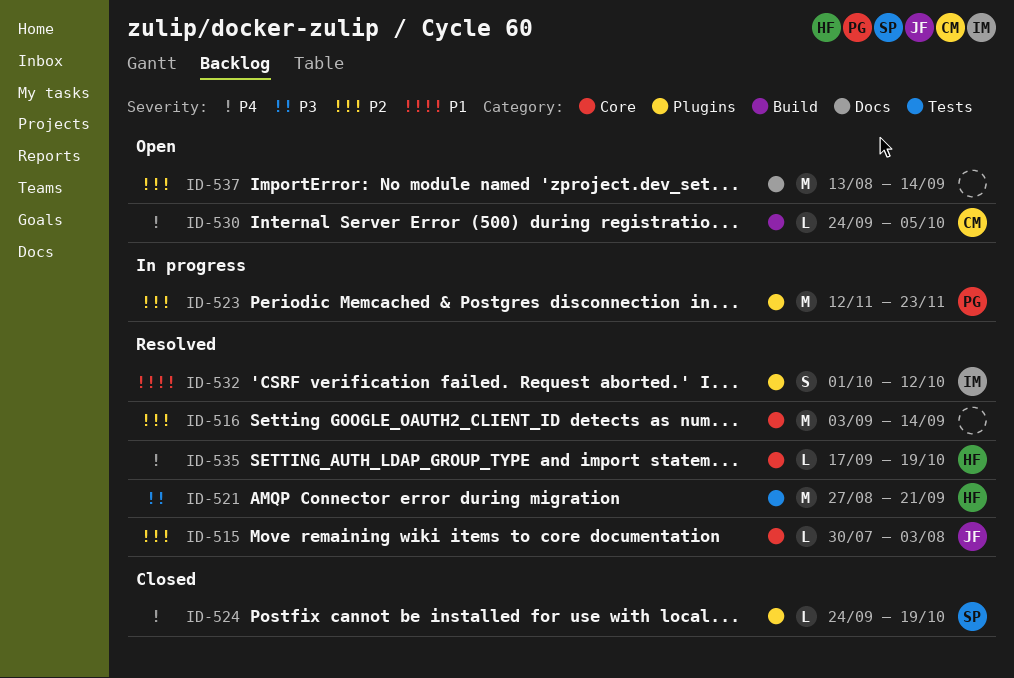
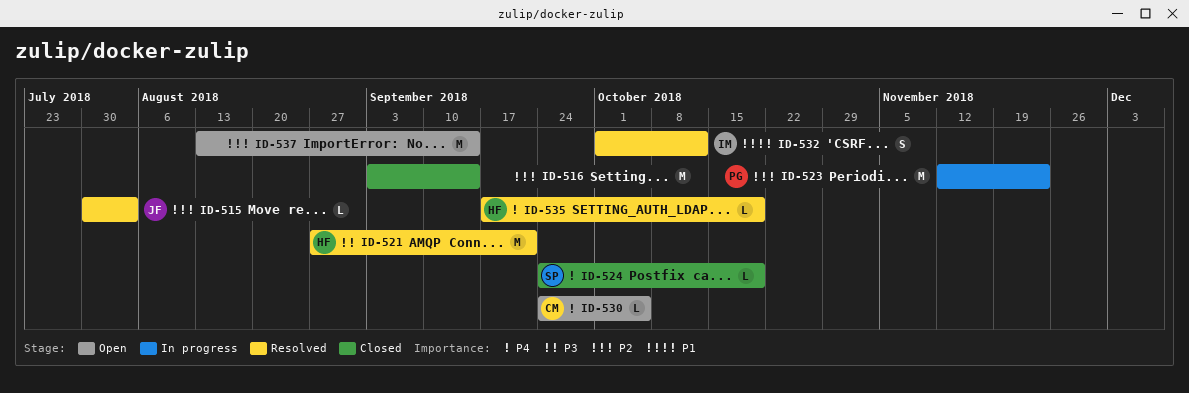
ID-516, status: Resolved -> Closed

